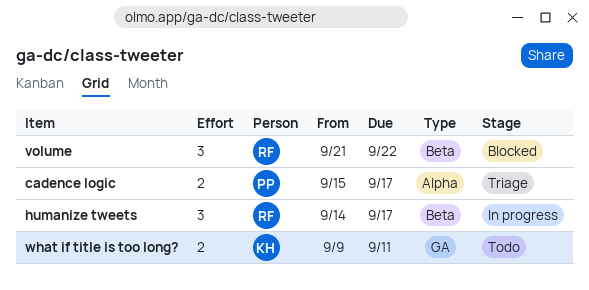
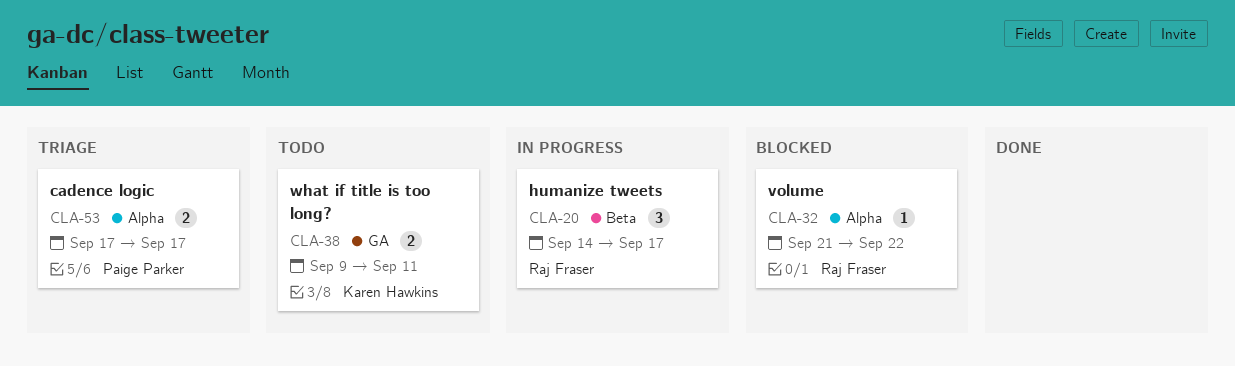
cadence logic, start: Sep 15 -> Sep 17
volume, label: Beta -> Alpha
volume, estimate: 3 -> 1

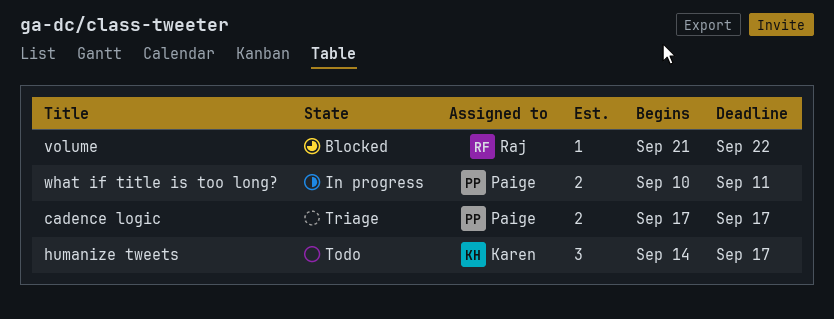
humanize tweets, status: In progress -> Todo
humanize tweets, owner: Raj Fraser -> Karen Hawkins
what if title is too long?, status: Todo -> In progress
what if title is too long?, owner: Karen Hawkins -> Paige Parker
what if title is too long?, start: Sep 9 -> Sep 10

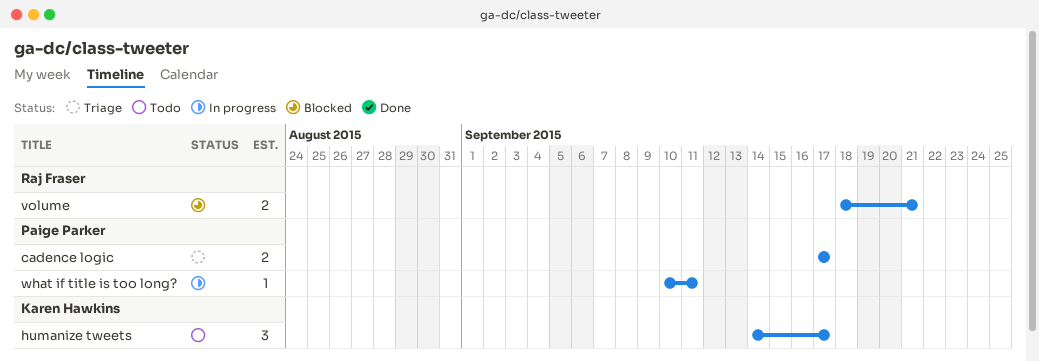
volume, estimate: 1 -> 2
volume, start: Sep 21 -> Sep 18
volume, due: Sep 22 -> Sep 21
what if title is too long?, estimate: 2 -> 1

